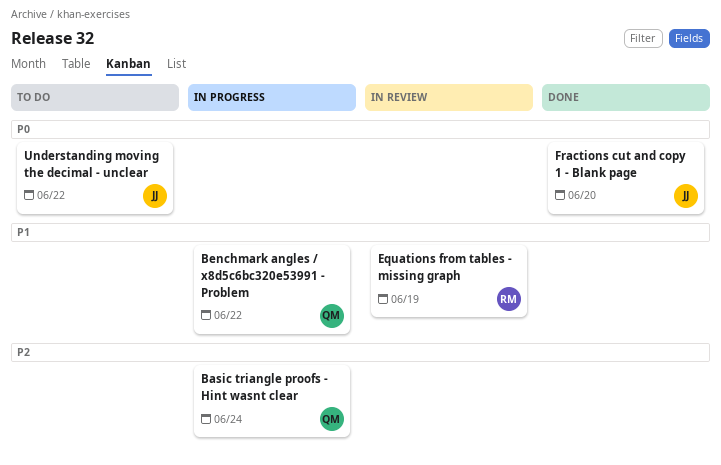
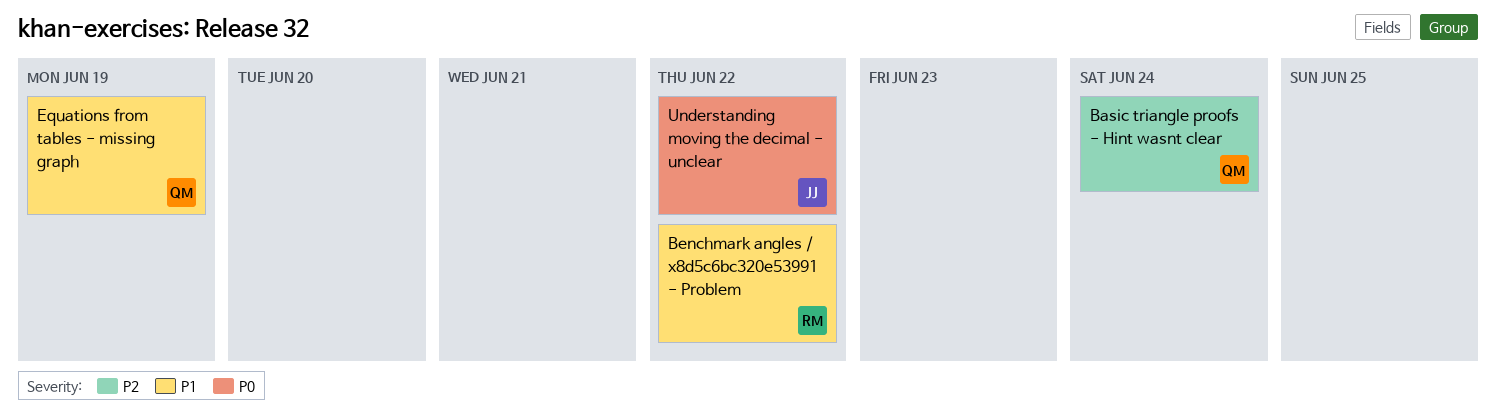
Benchmark angles / x8d5c6bc320e53991 - Problem, owner: QM -> RM
Equations from tables - missing graph, owner: RM -> QM
Fractions cut and copy 1 - Blank page: present -> none

